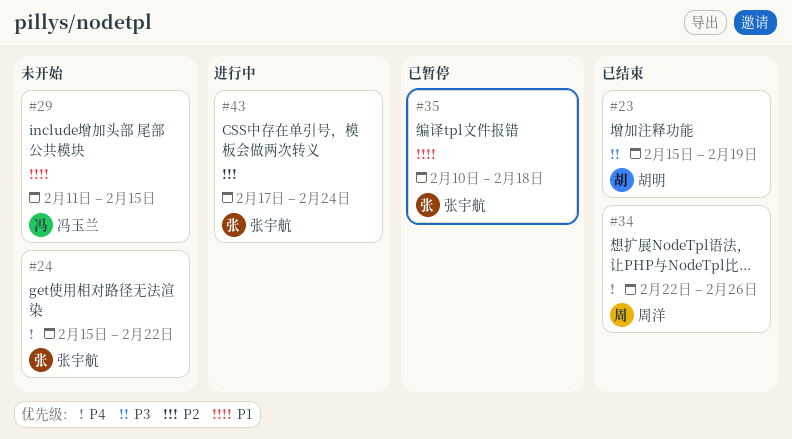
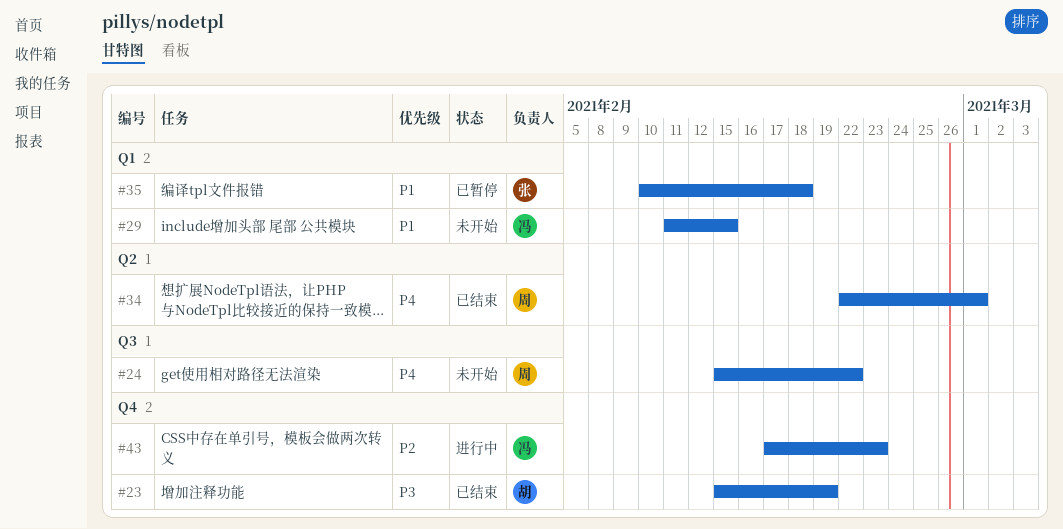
#24, owner: 张宇航 -> 周洋
#34, due: Feb 26 -> Mar 1
#43, owner: 张宇航 -> 冯玉兰
#43, due: Feb 24 -> Feb 23

